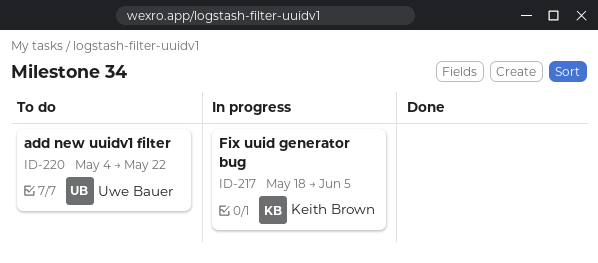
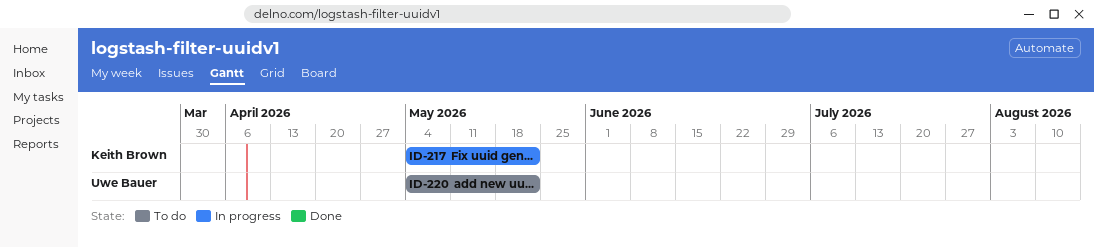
ID-217, start: May 18 -> May 4
ID-217, due: Jun 5 -> May 22

